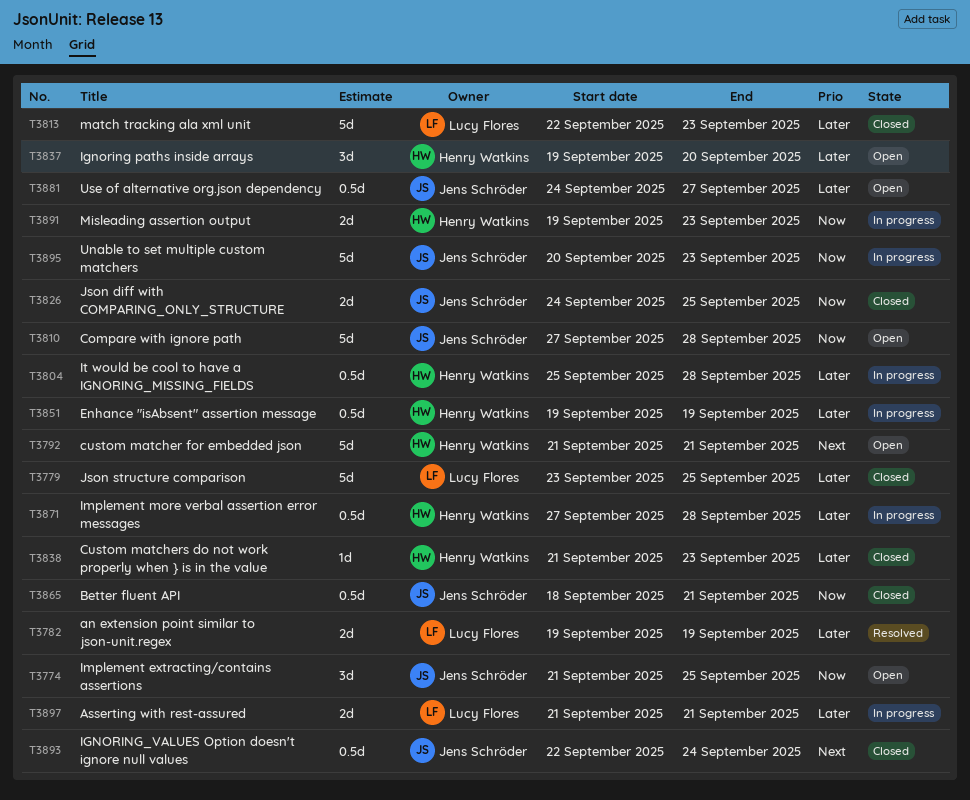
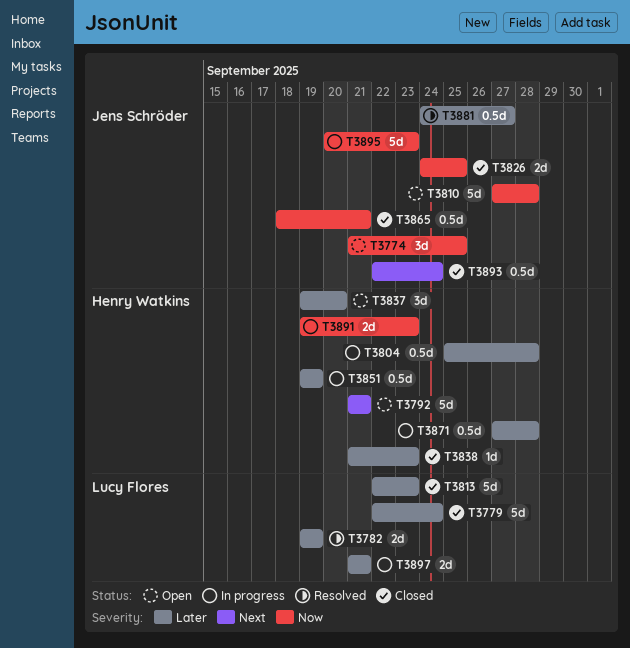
T3779, start: Sep 23 -> Sep 22
T3779, due: Sep 25 -> Sep 24
T3881, status: Open -> Resolved

